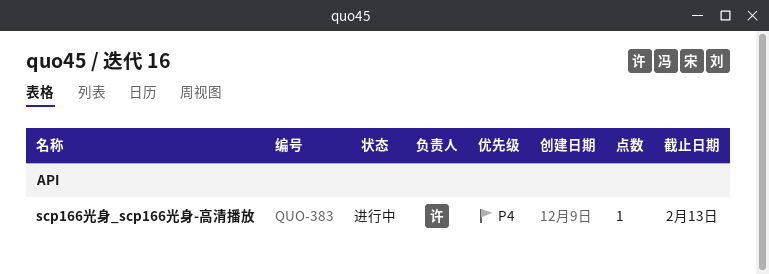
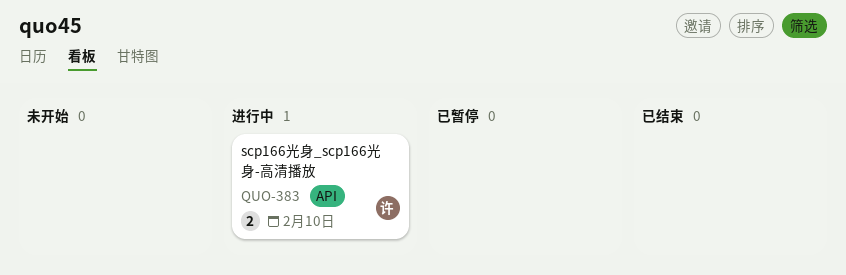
QUO-383, estimate: 1 -> 2
QUO-383, due: Feb 13 -> Feb 10

